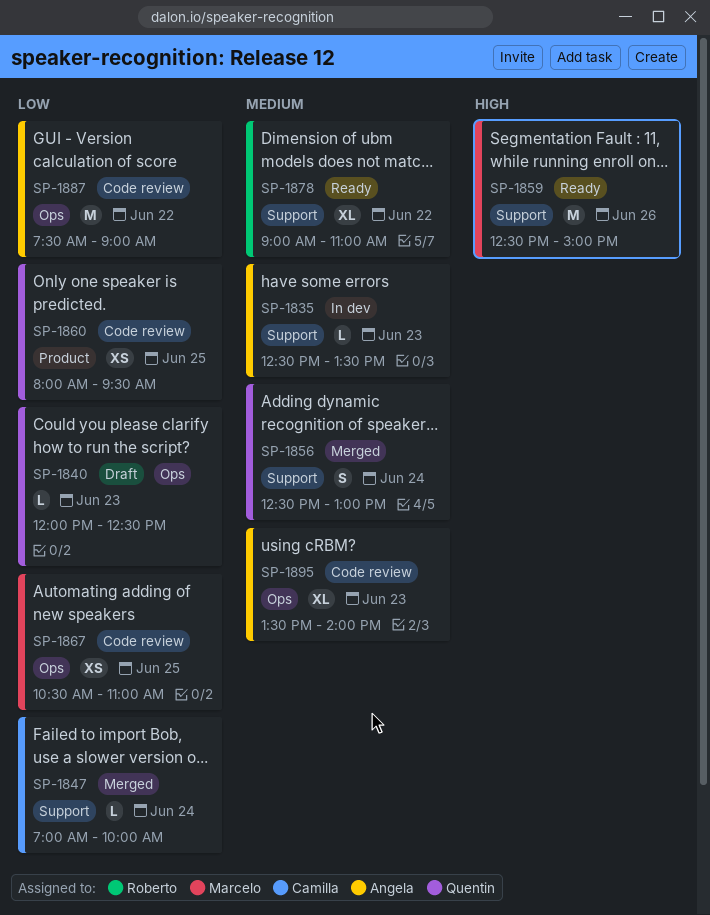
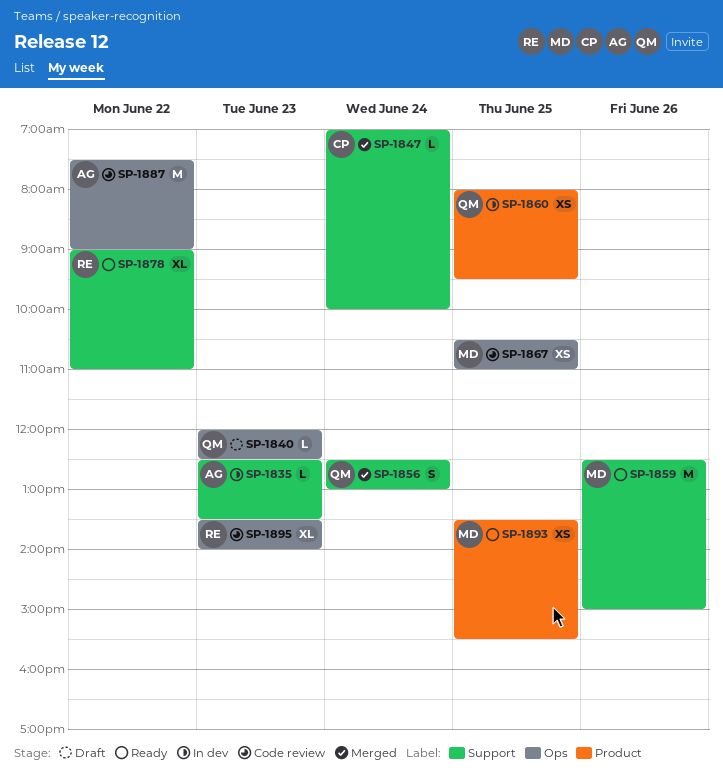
SP-1860, status: Code review -> In dev
SP-1893: none -> present
SP-1895, owner: Angela -> Roberto

